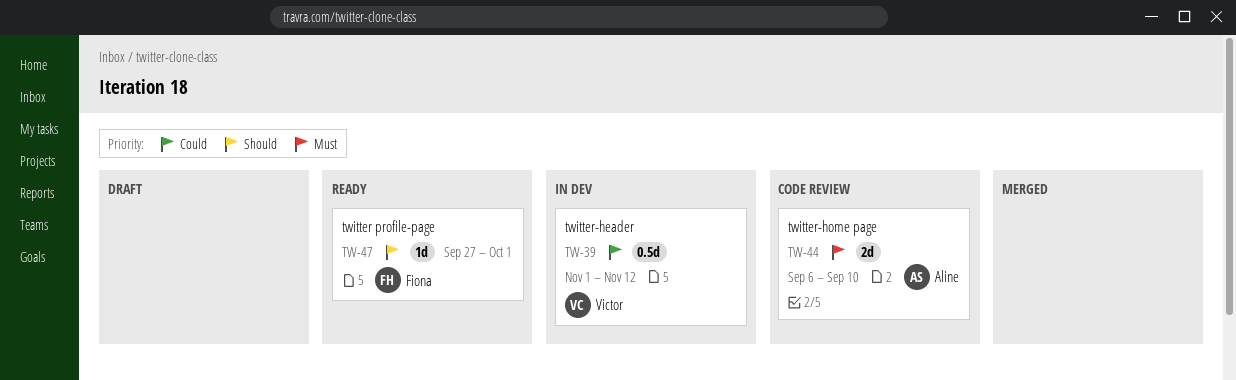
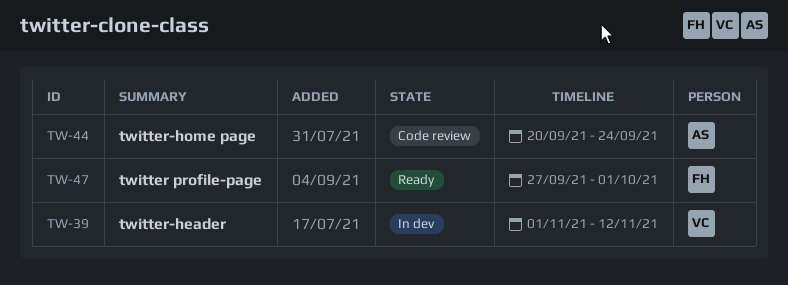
TW-44, start: Sep 6 -> Sep 20
TW-44, due: Sep 10 -> Sep 24

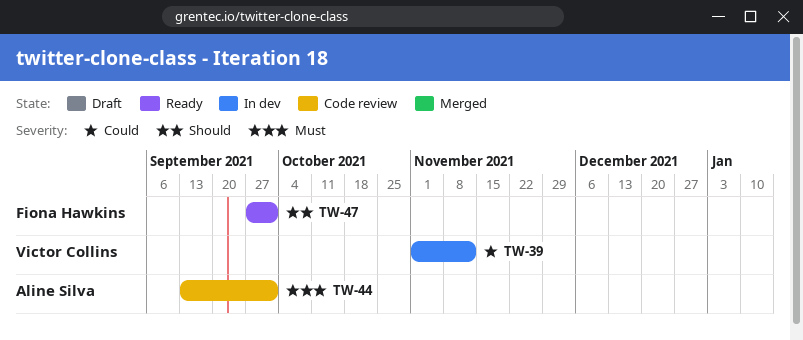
TW-44, start: Sep 20 -> Sep 13
TW-44, due: Sep 24 -> Oct 1

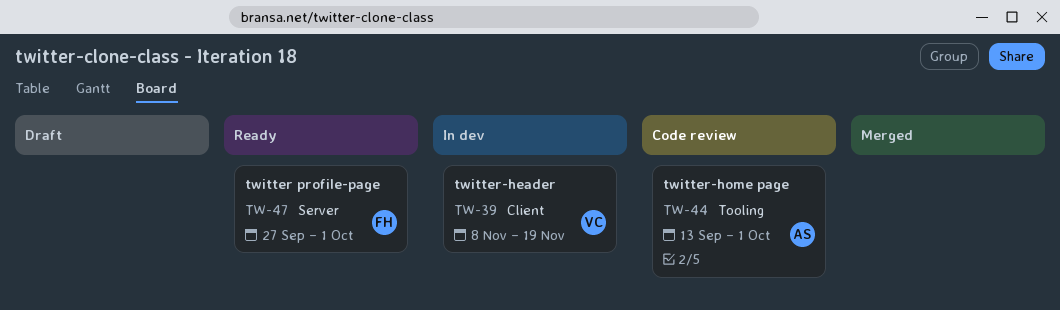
TW-39, start: Nov 1 -> Nov 8
TW-39, due: Nov 12 -> Nov 19

